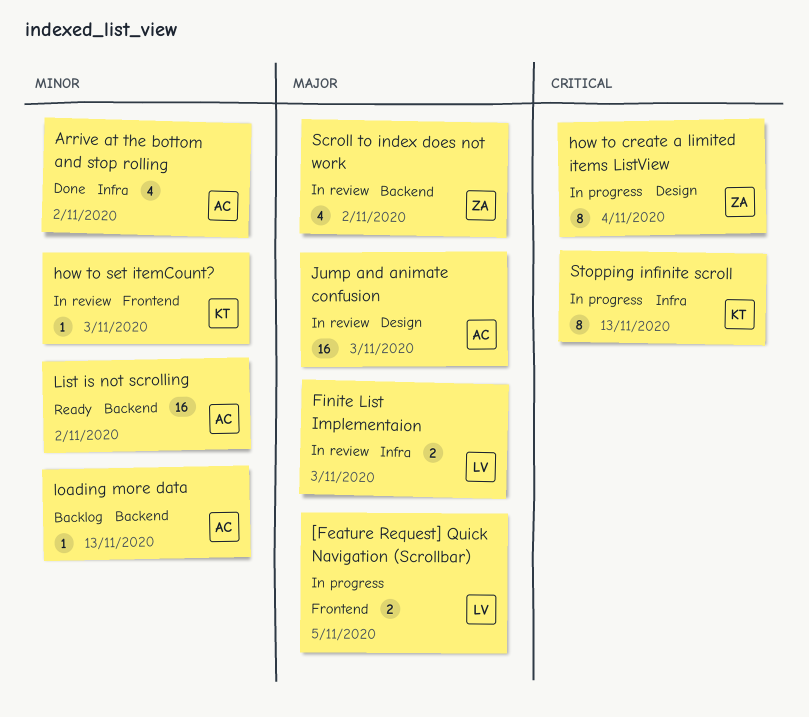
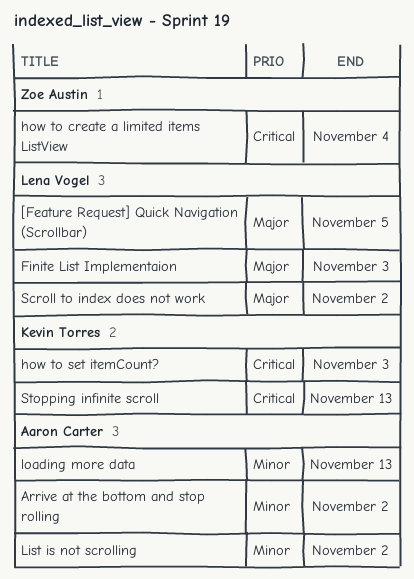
how to set itemCount?, priority: Minor -> Critical
Jump and animate confusion: present -> none
Scroll to index does not work, owner: Zoe Austin -> Lena Vogel

